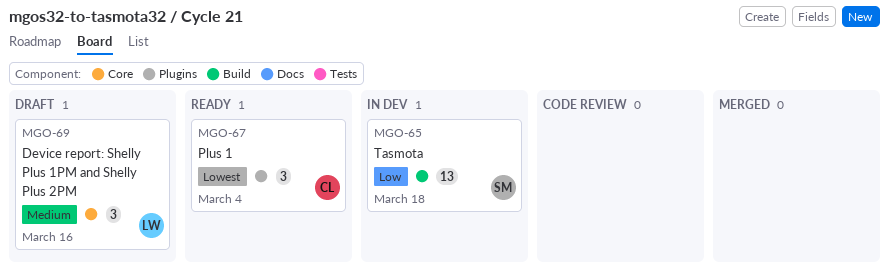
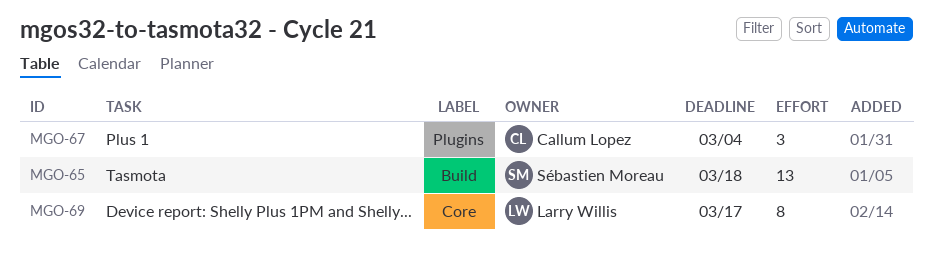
MGO-69, estimate: 3 -> 8
MGO-69, due: Mar 16 -> Mar 17

